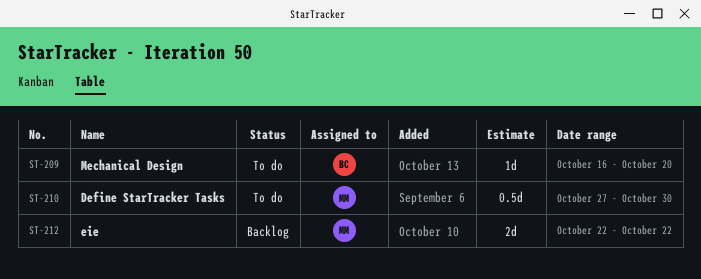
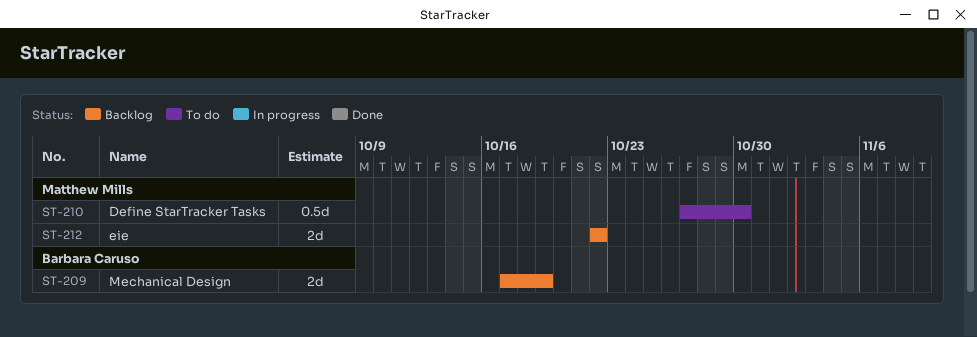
ST-209, status: To do -> Backlog
ST-209, estimate: 1d -> 2d
ST-209, start: Oct 16 -> Oct 17
ST-209, due: Oct 20 -> Oct 19

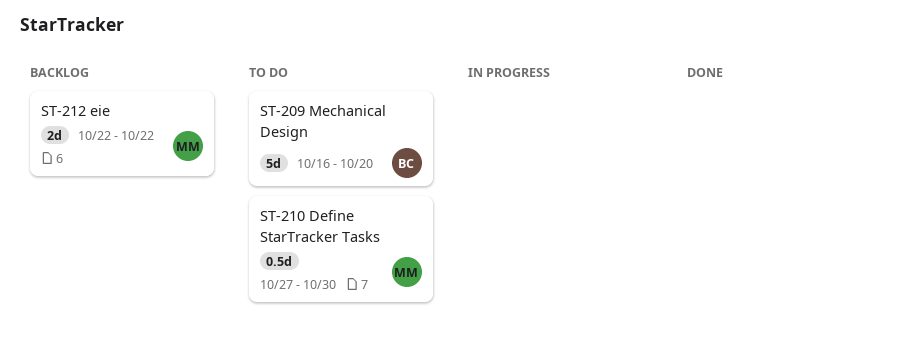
ST-209, status: Backlog -> To do
ST-209, estimate: 2d -> 5d
ST-209, start: Oct 17 -> Oct 16
ST-209, due: Oct 19 -> Oct 20

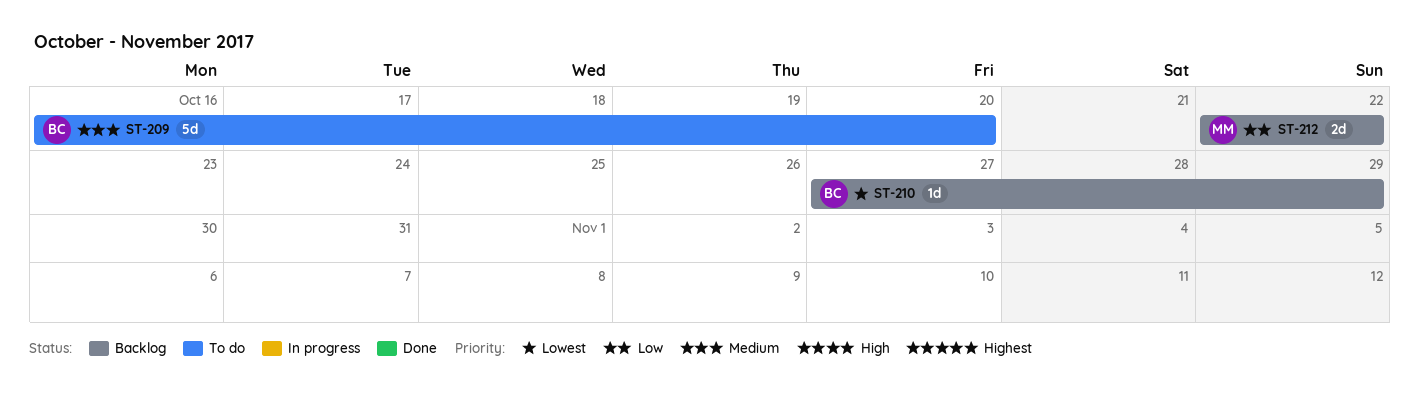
ST-210, status: To do -> Backlog
ST-210, owner: MM -> BC
ST-210, estimate: 0.5d -> 1d
ST-210, due: Oct 30 -> Oct 29

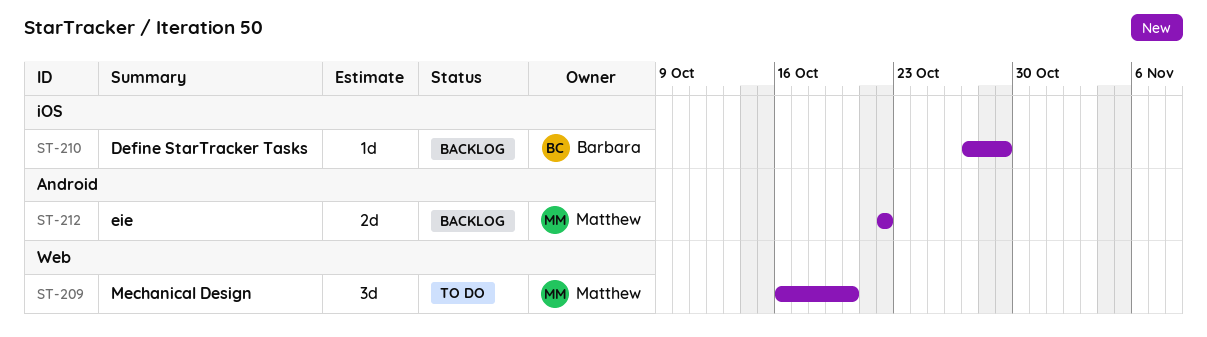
ST-209, owner: Barbara -> Matthew
ST-209, estimate: 5d -> 3d

